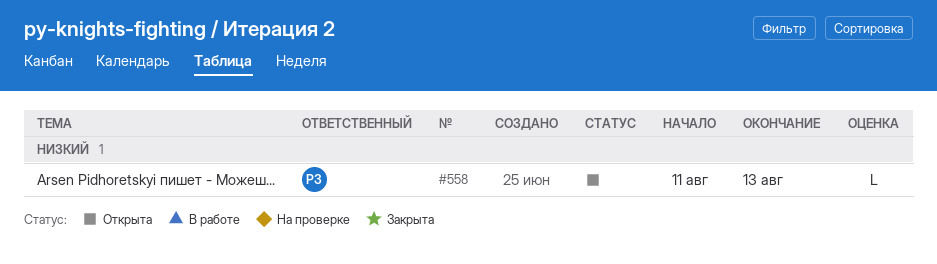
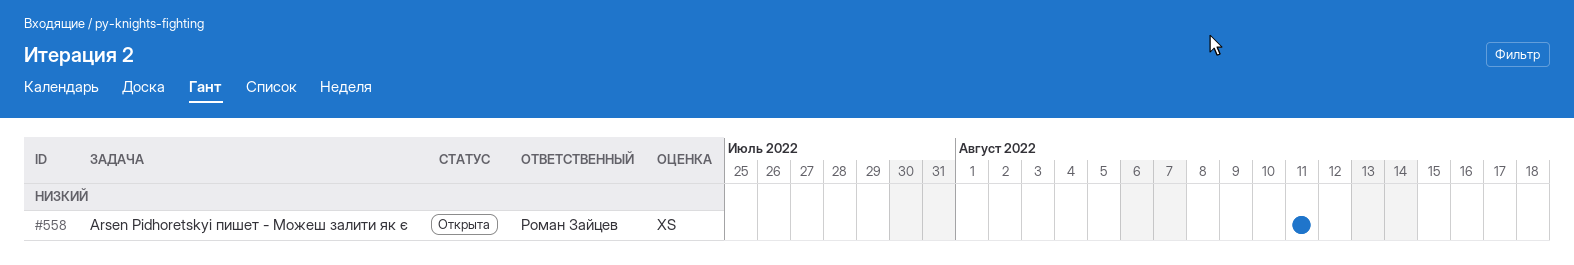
#558, estimate: L -> XS
#558, due: Aug 13 -> Aug 11

